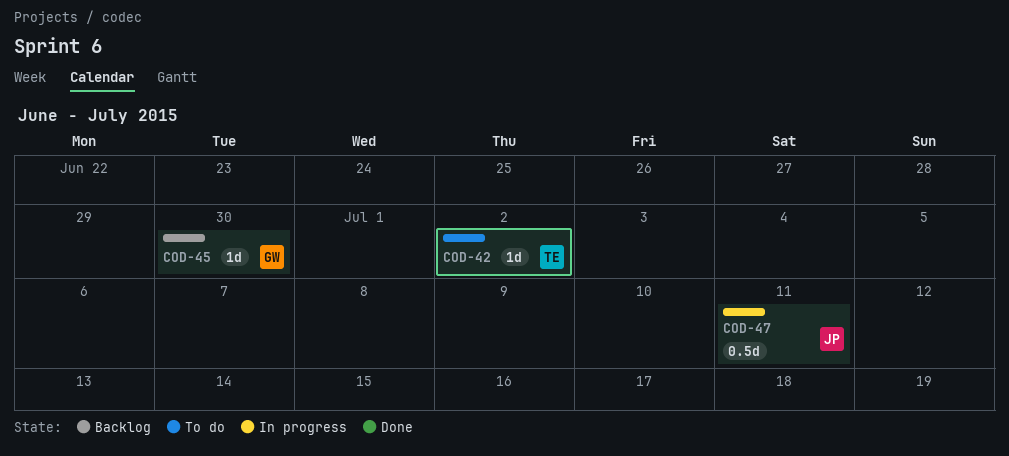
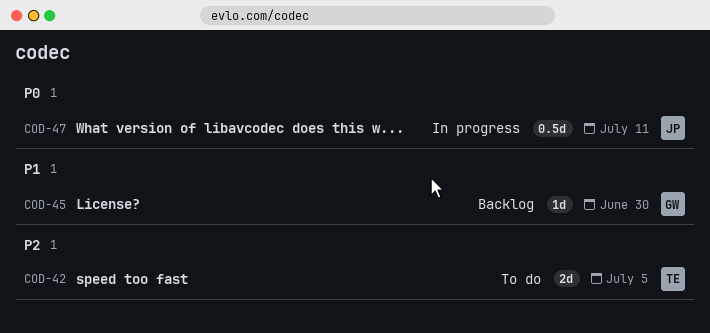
COD-42, estimate: 1d -> 2d
COD-42, due: Jul 2 -> Jul 5

